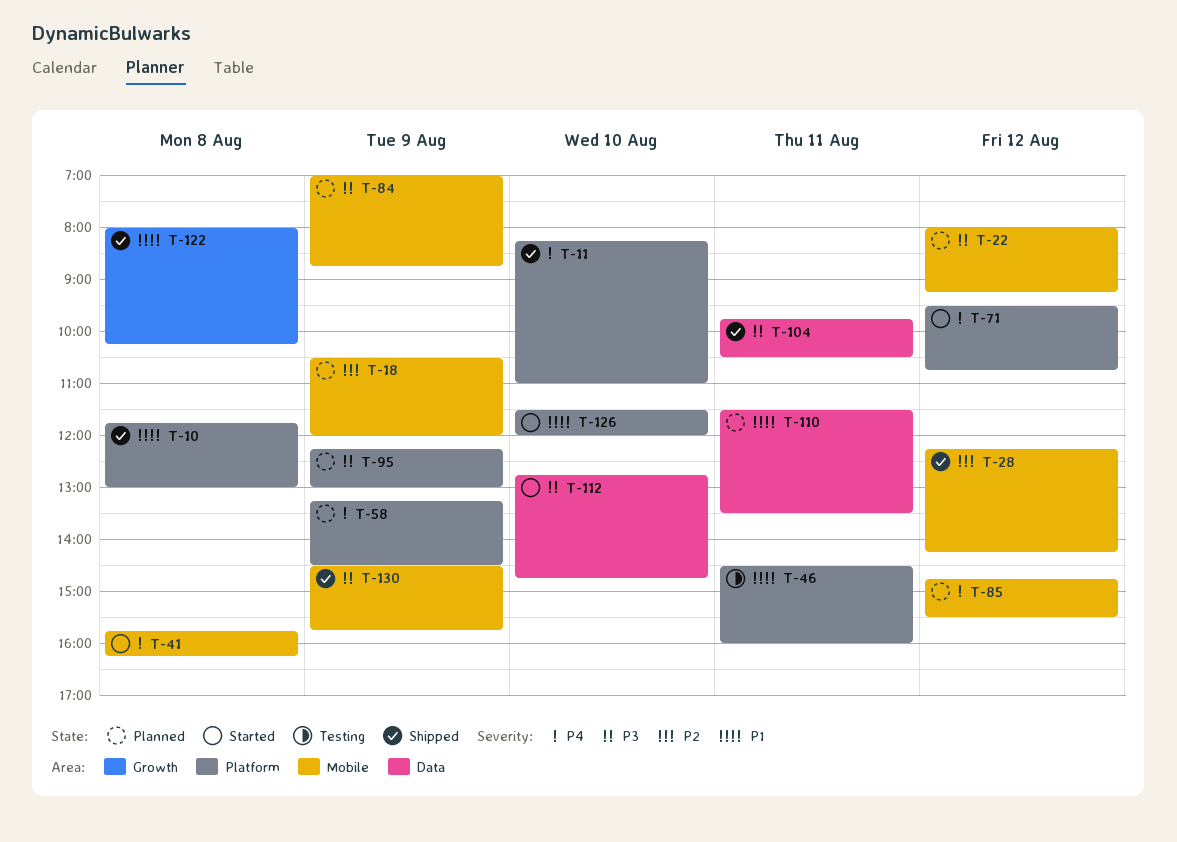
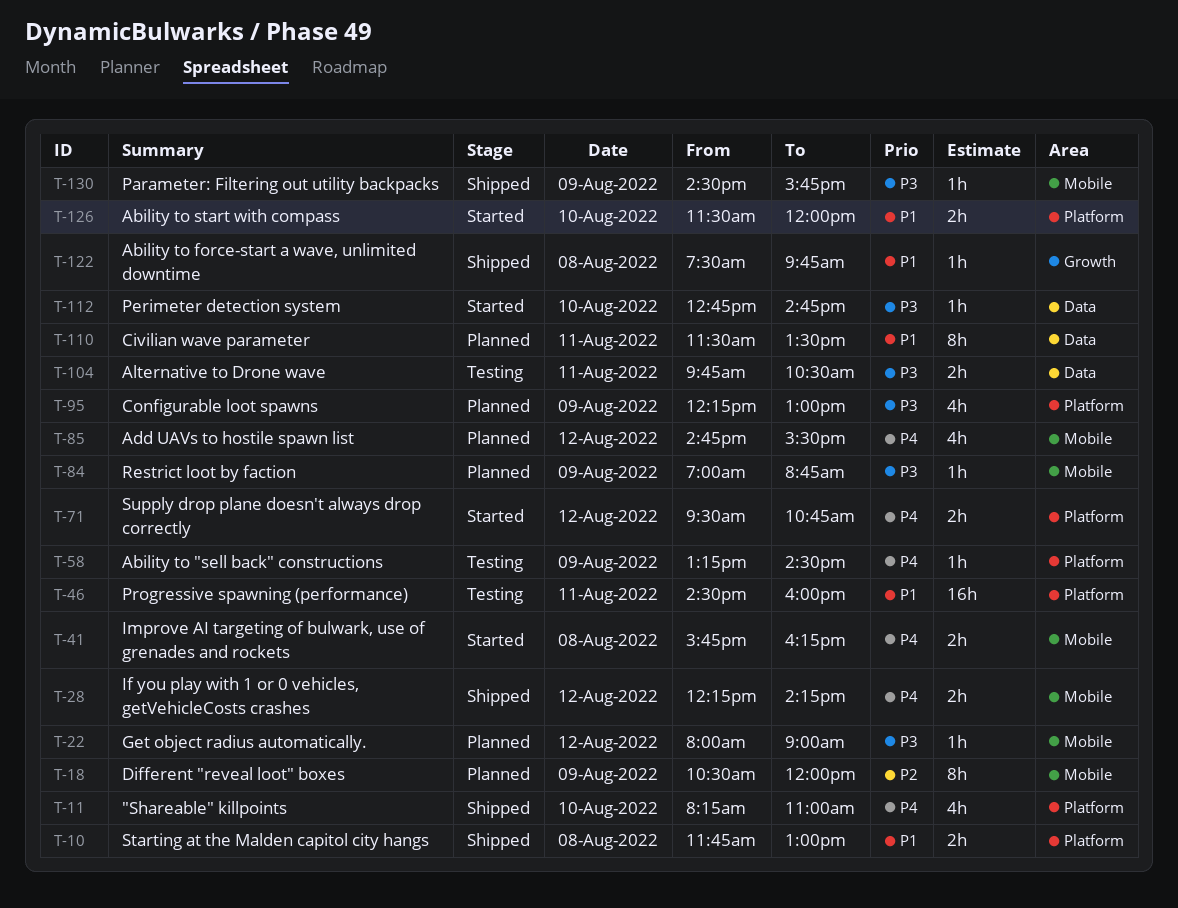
T-22, ends: 09:15 -> 09:00
T-28, priority: P2 -> P4
T-58, status: Planned -> Testing
T-104, status: Shipped -> Testing
T-122, begins: 08:00 -> 07:30
T-122, ends: 10:15 -> 09:45

